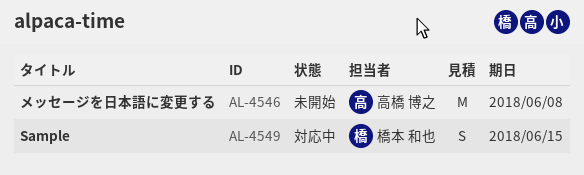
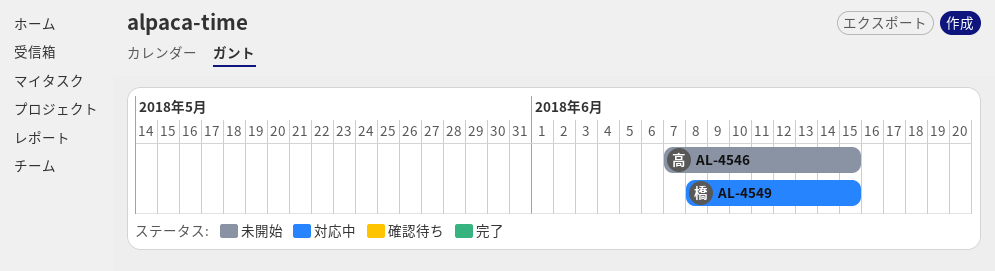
AL-4546, due: Jun 8 -> Jun 15

